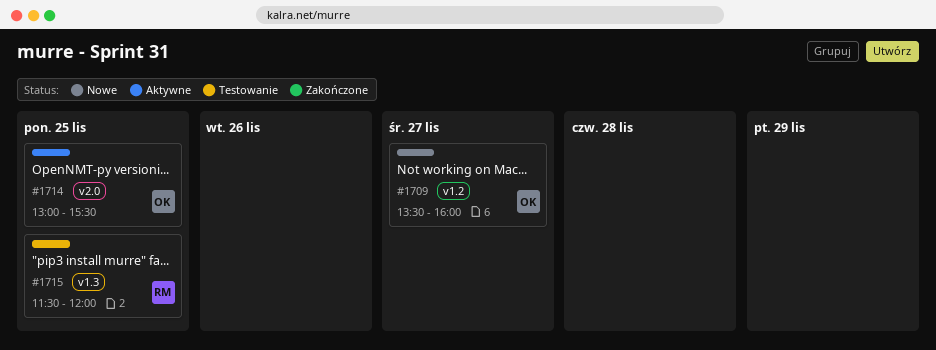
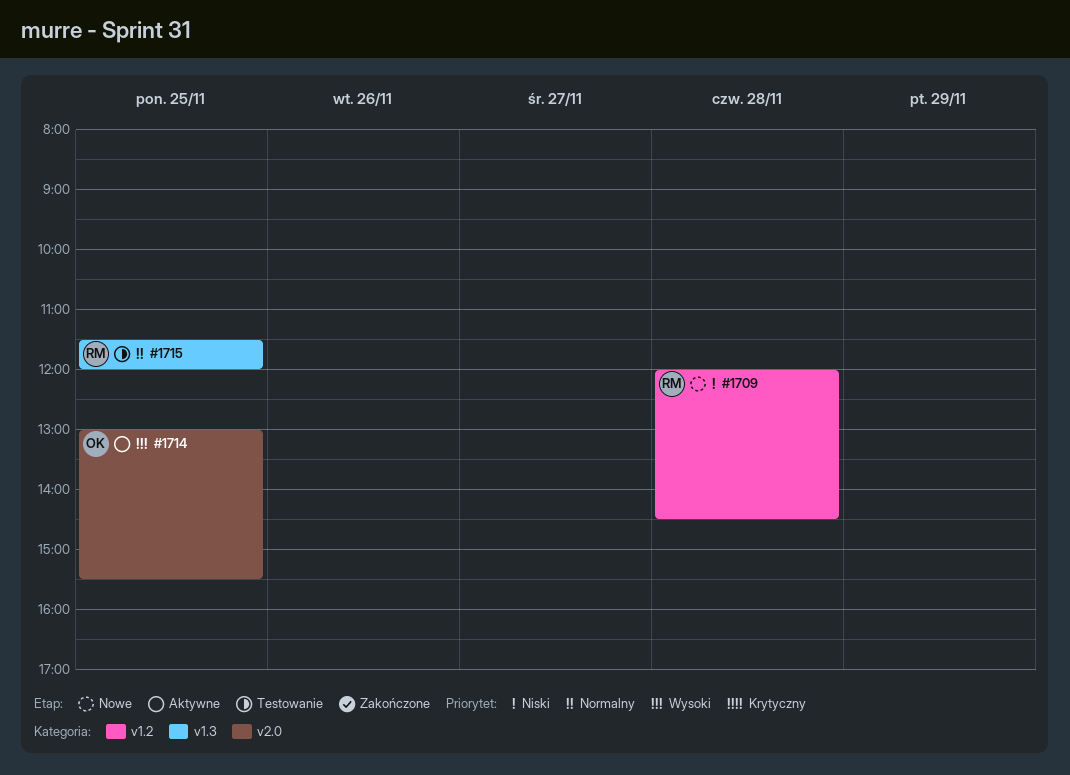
#1709, owner: OK -> RM
#1709, day: Nov 27 -> Nov 28
#1709, begins: 13:30 -> 12:00
#1709, ends: 16:00 -> 14:30

